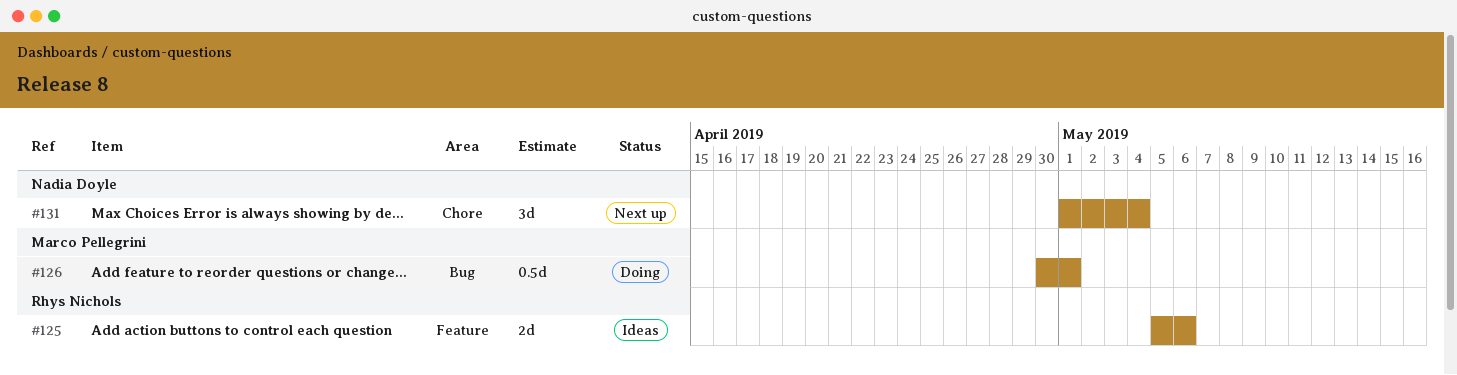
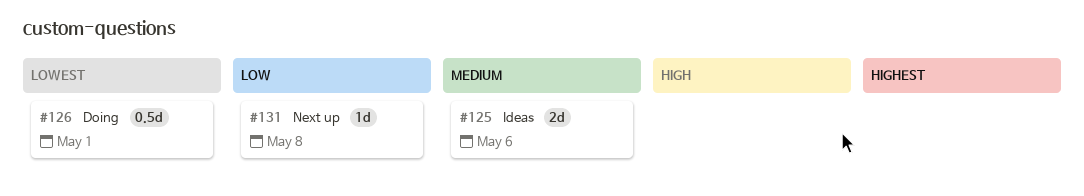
#131, estimate: 3d -> 1d
#131, due: May 4 -> May 8

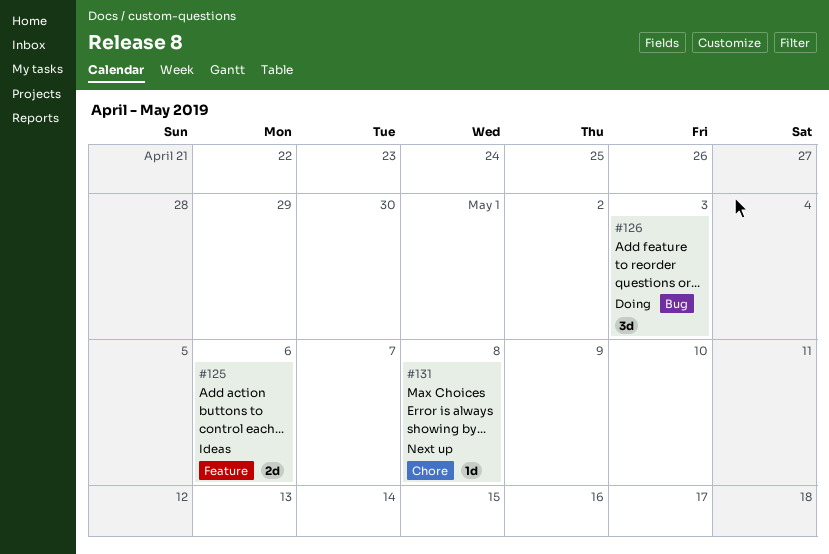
#126, estimate: 0.5d -> 3d
#126, due: May 1 -> May 3

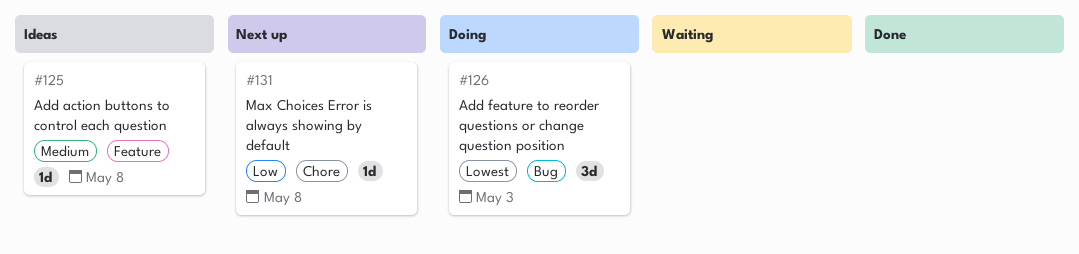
#125, estimate: 2d -> 1d
#125, due: May 6 -> May 8

